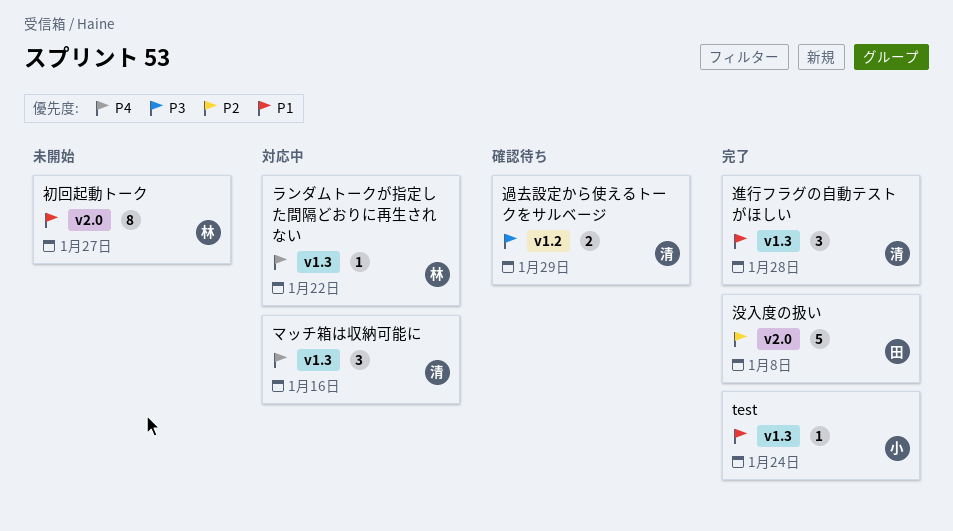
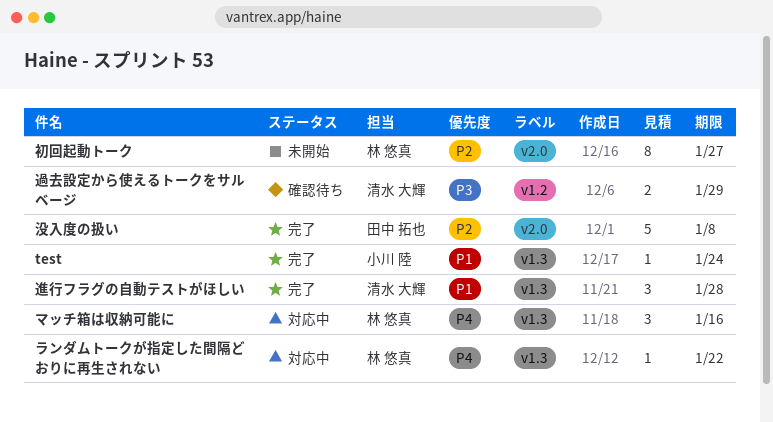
マッチ箱は収納可能に, owner: 清水 大輝 -> 林 悠真
初回起動トーク, priority: P1 -> P2

